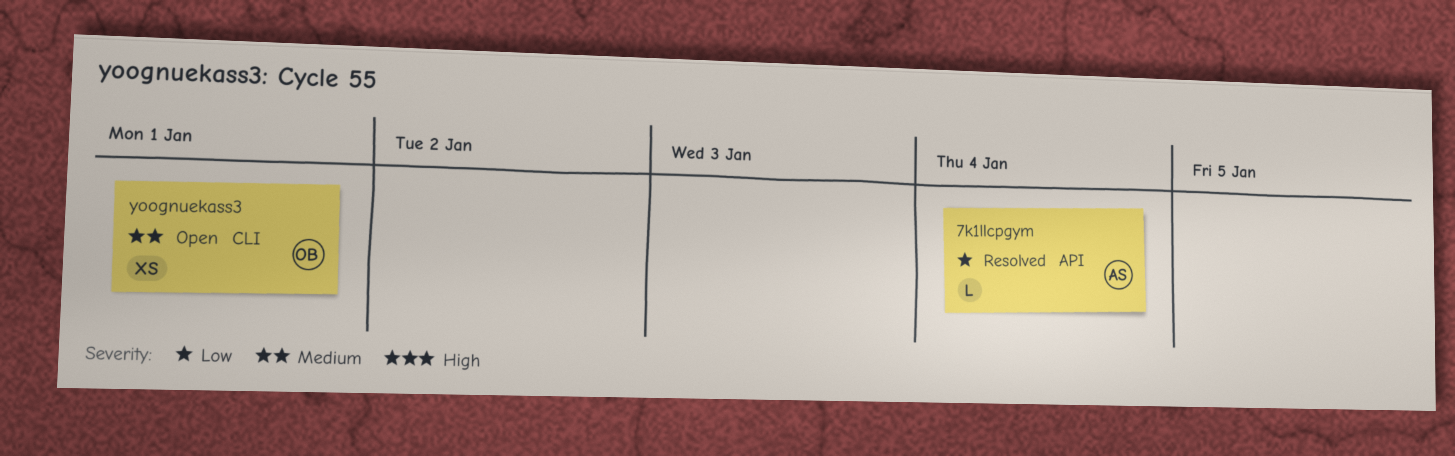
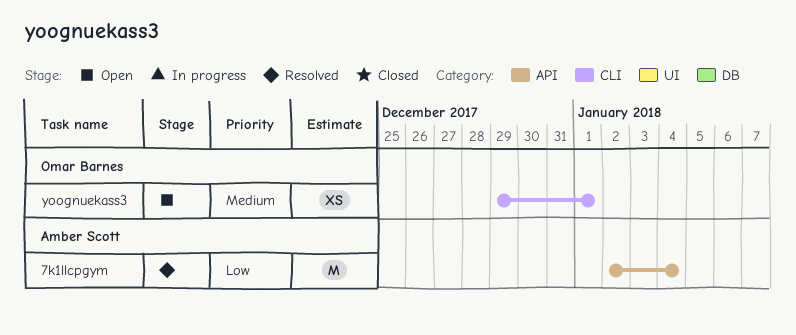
7k1llcpgym, estimate: L -> M

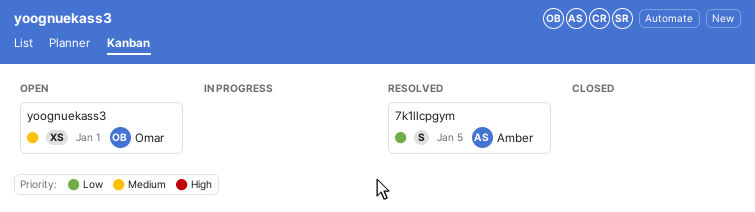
7k1llcpgym, estimate: M -> S
7k1llcpgym, due: Jan 4 -> Jan 5

